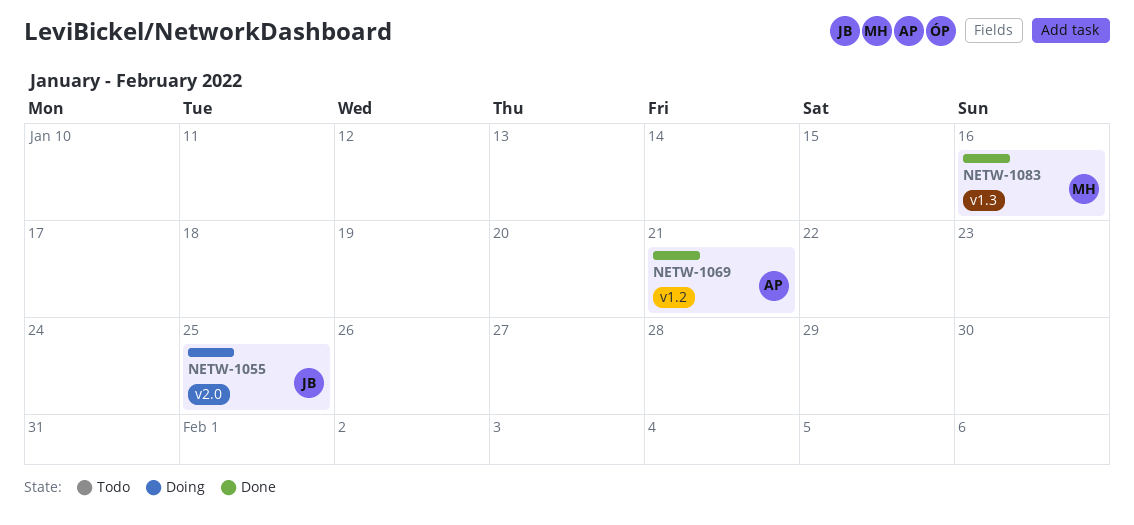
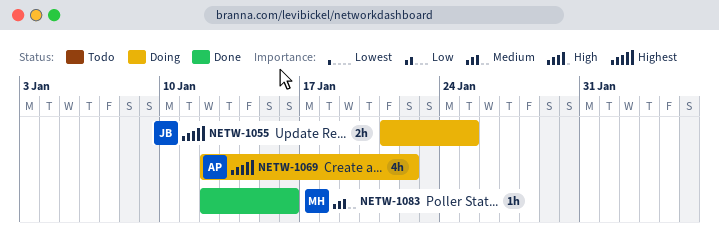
NETW-1069, status: Done -> Doing
NETW-1069, due: Jan 21 -> Jan 22

